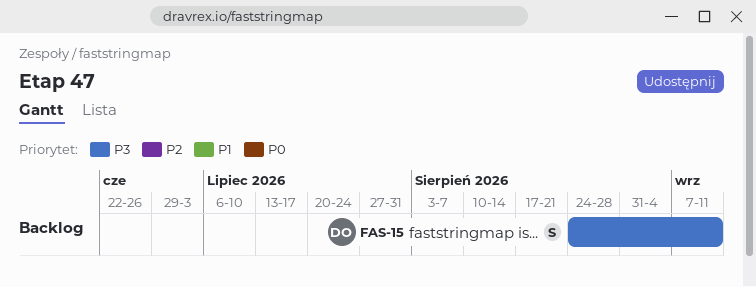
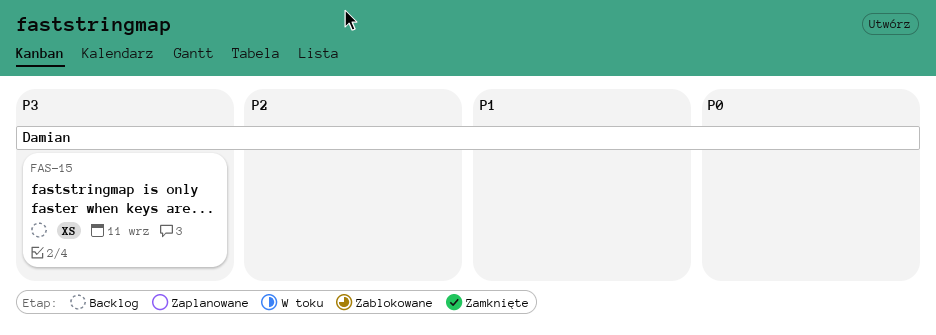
FAS-15, estimate: S -> XS

